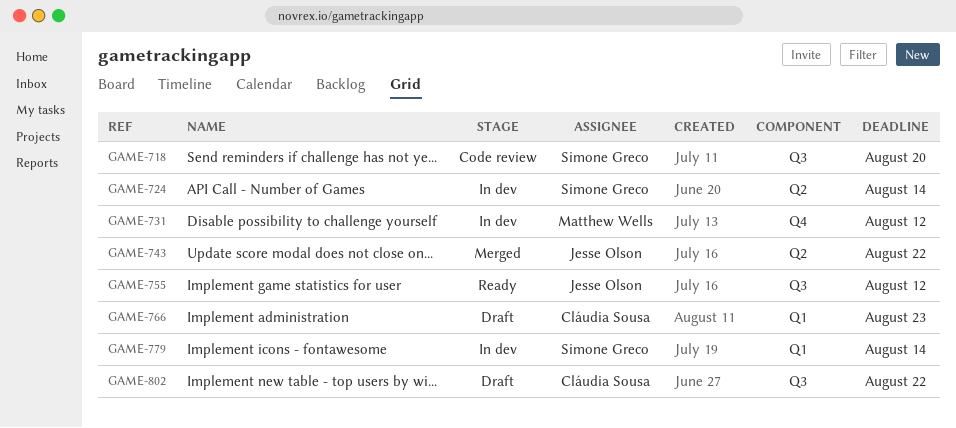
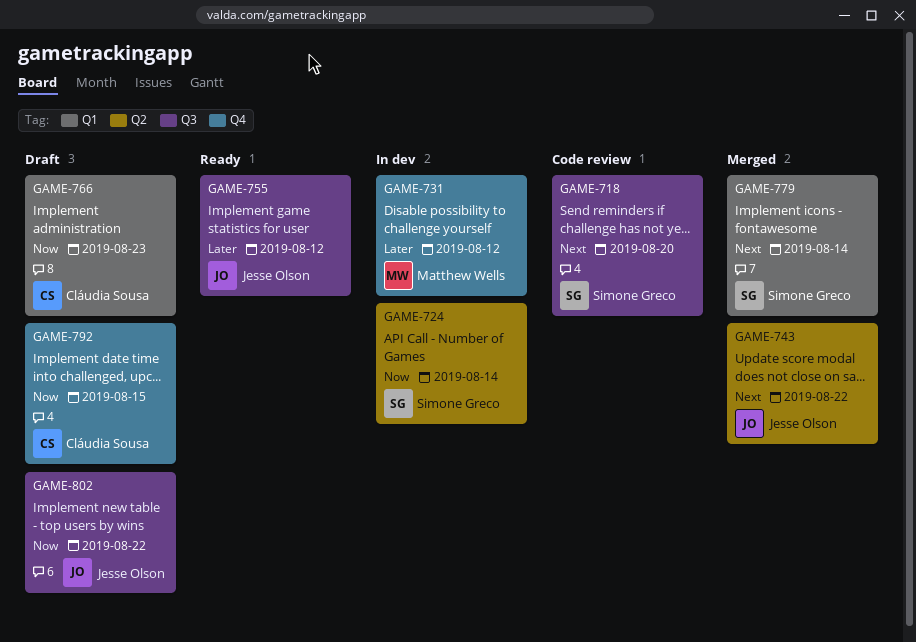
GAME-779, status: In dev -> Merged
GAME-792: none -> present
GAME-802, owner: Cláudia Sousa -> Jesse Olson

